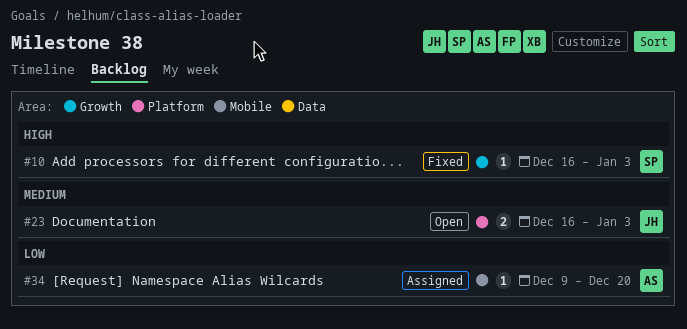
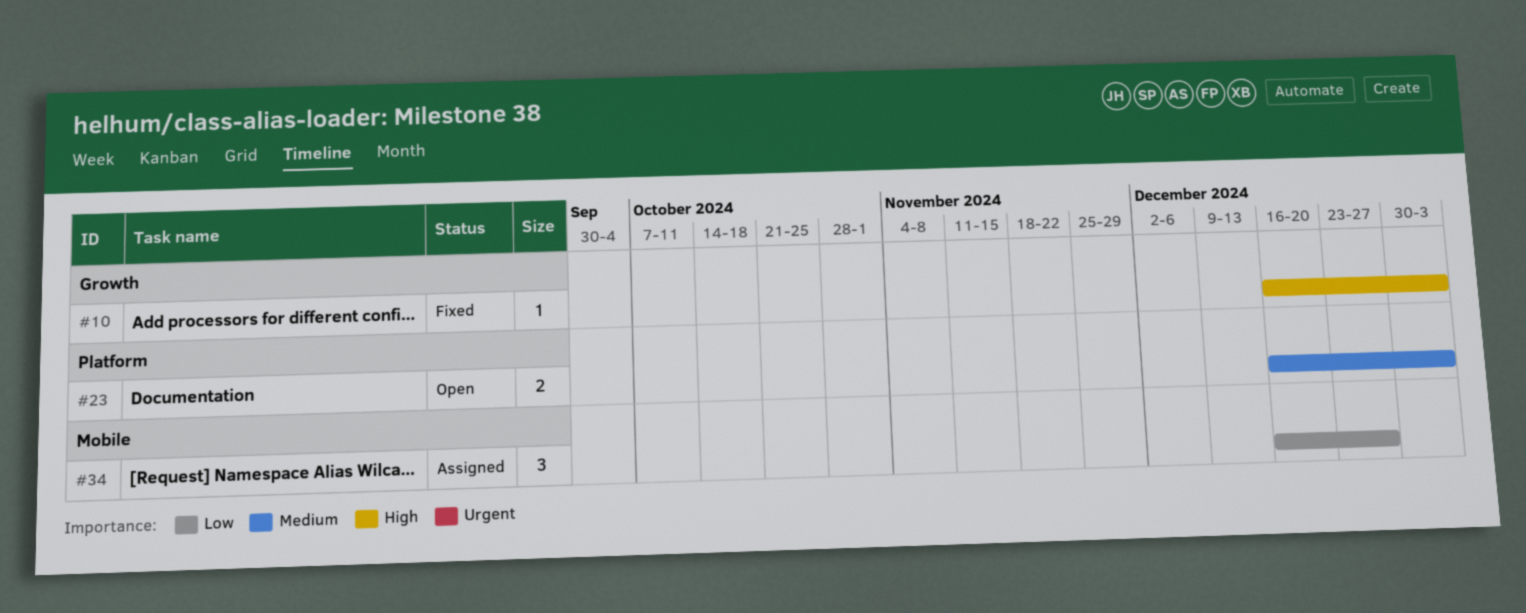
#34, estimate: 1 -> 3
#34, start: Dec 9 -> Dec 16
#34, due: Dec 20 -> Dec 27

